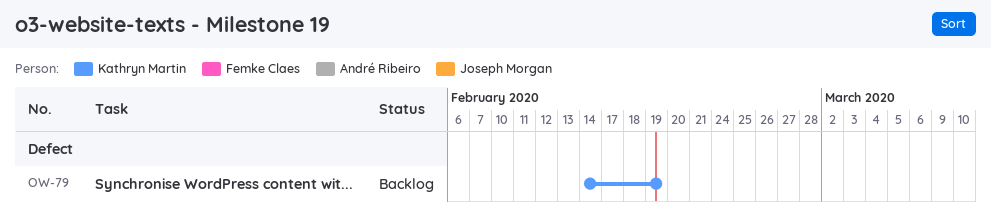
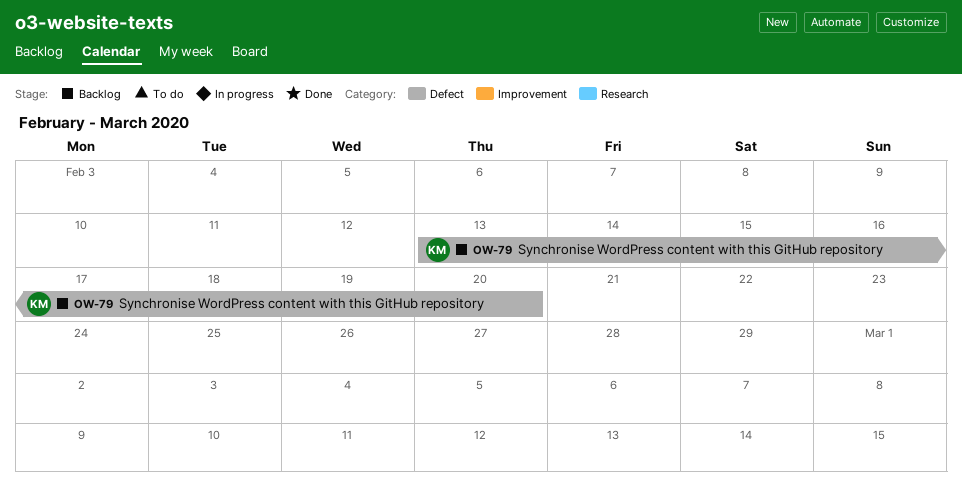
OW-79, start: Feb 14 -> Feb 13
OW-79, due: Feb 19 -> Feb 20

